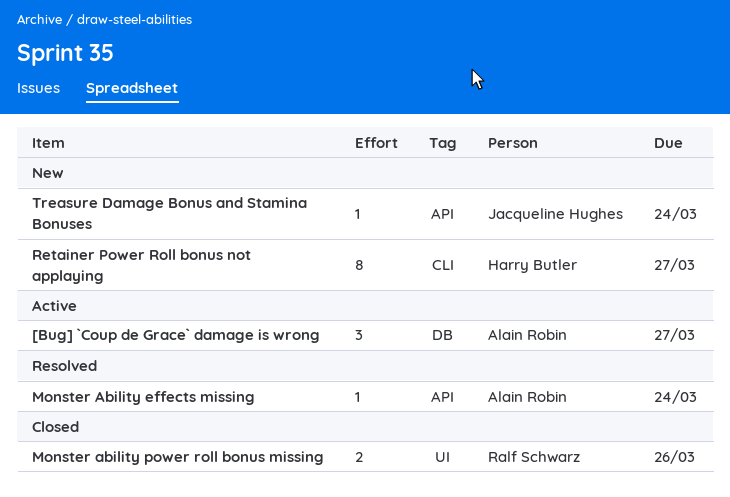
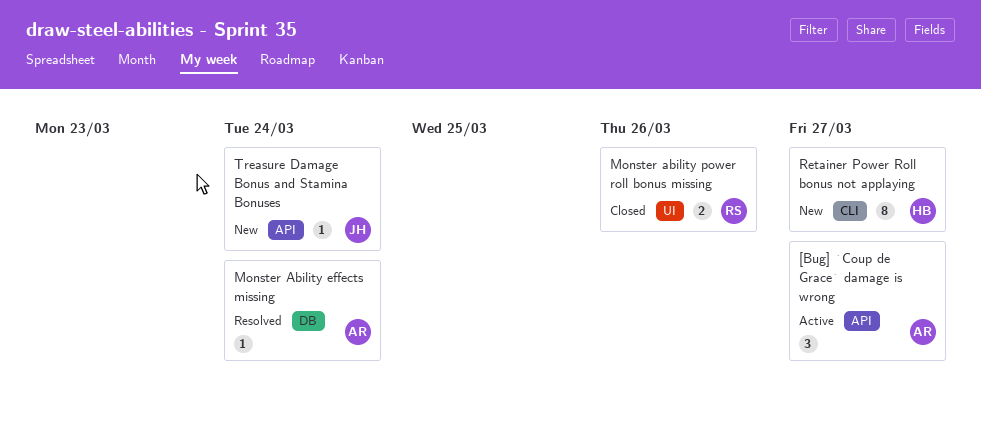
[Bug] `Coup de Grace` damage is wrong, label: DB -> API
Monster Ability effects missing, label: API -> DB

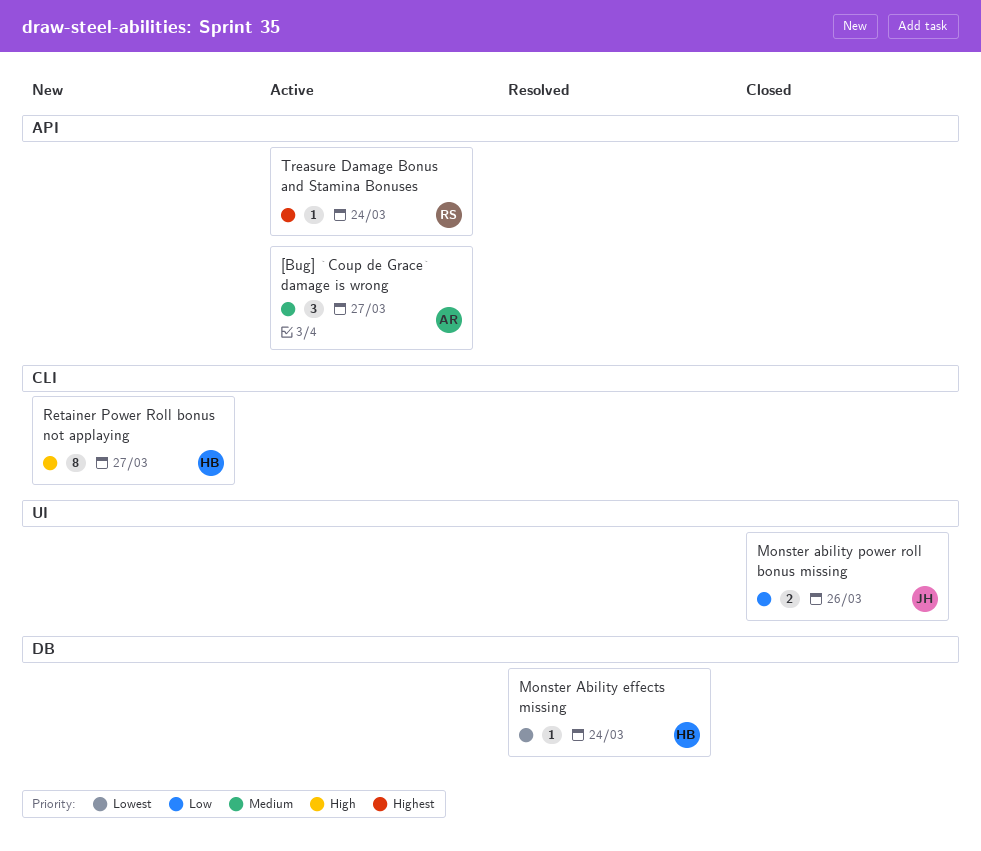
Monster Ability effects missing, owner: AR -> HB
Monster ability power roll bonus missing, owner: RS -> JH
Treasure Damage Bonus and Stamina Bonuses, status: New -> Active
Treasure Damage Bonus and Stamina Bonuses, owner: JH -> RS

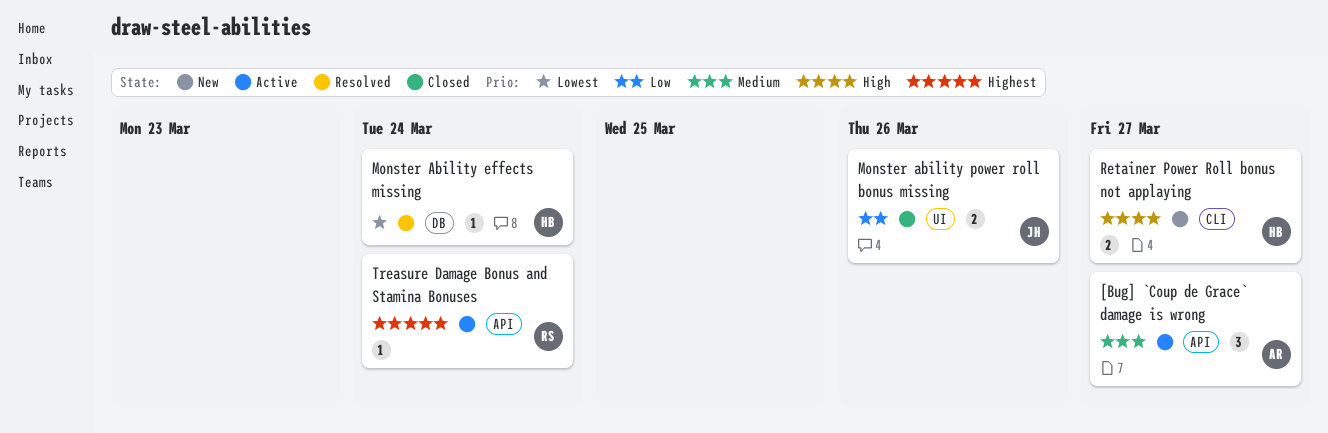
Retainer Power Roll bonus not applaying, estimate: 8 -> 2

